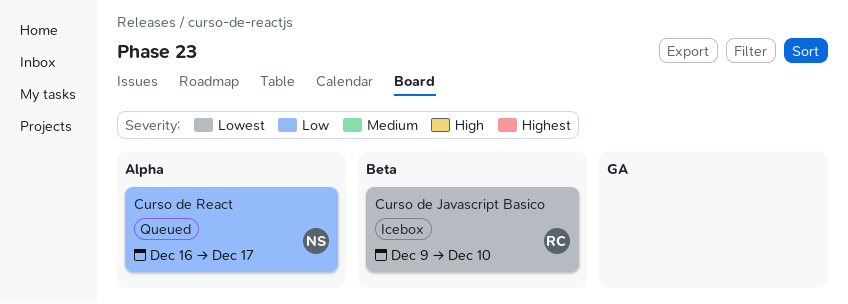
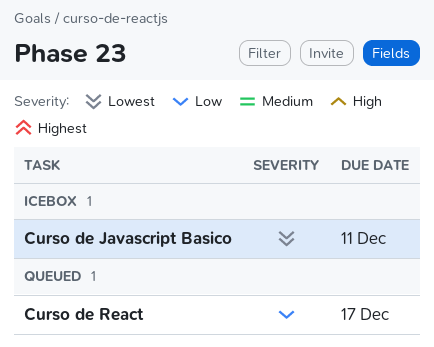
Curso de Javascript Basico, due: Dec 10 -> Dec 11

